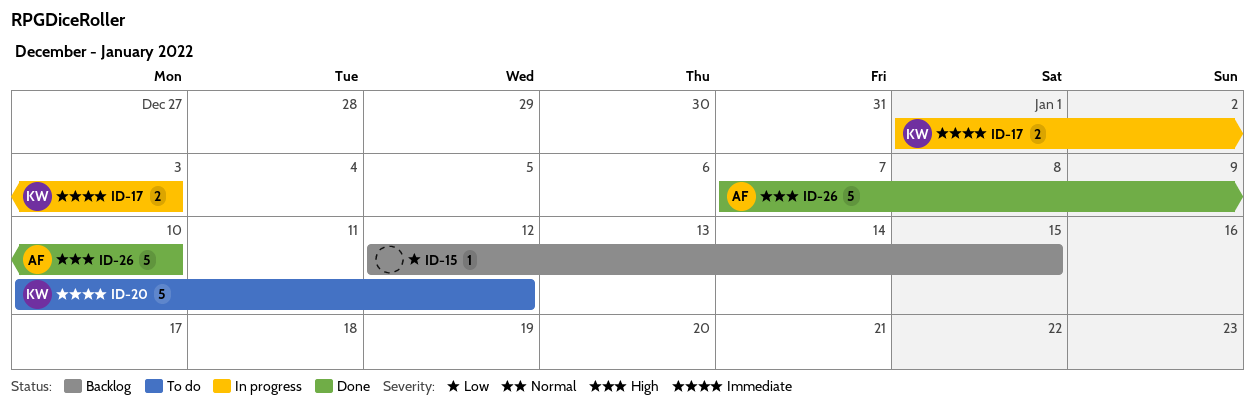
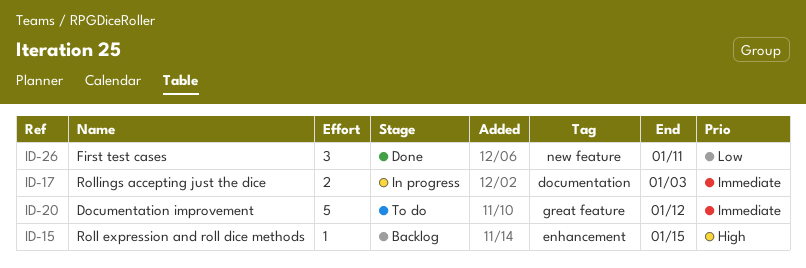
ID-15, priority: Low -> High
ID-26, priority: High -> Low
ID-26, estimate: 5 -> 3
ID-26, due: Jan 10 -> Jan 11

